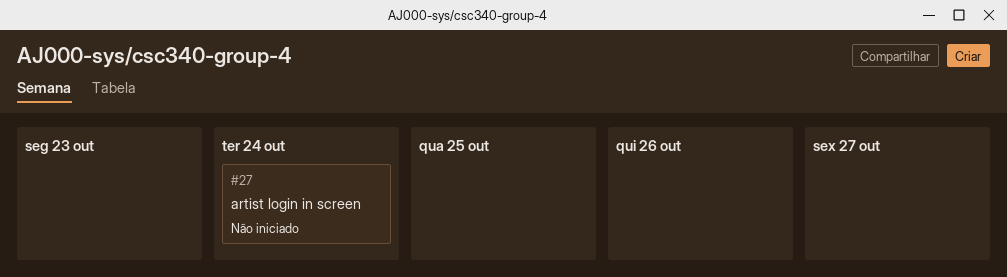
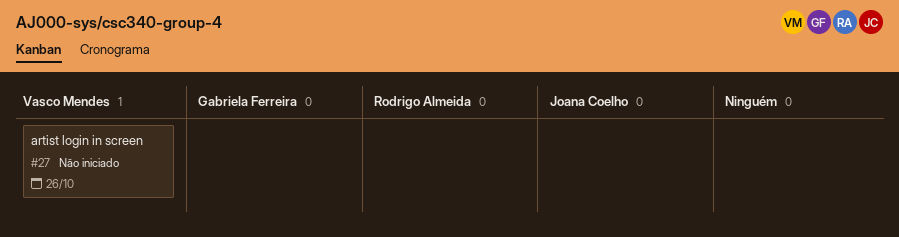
#27, due: Oct 24 -> Oct 26

